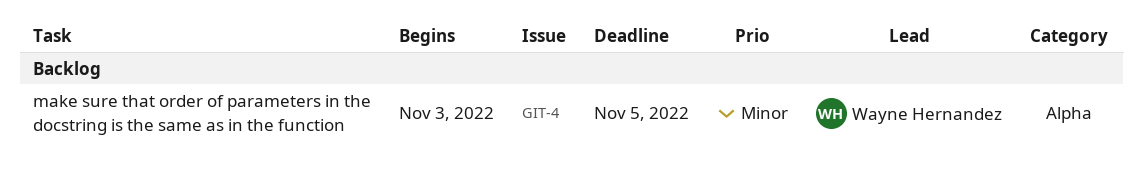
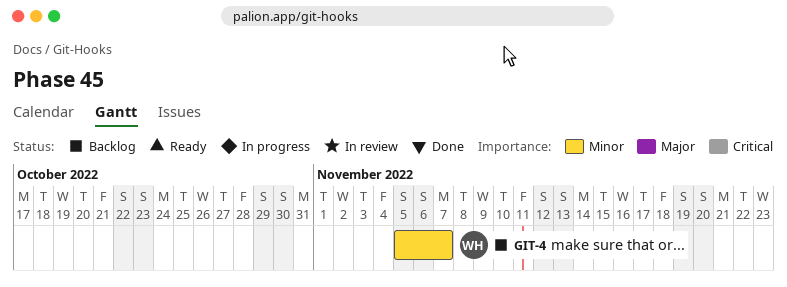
GIT-4, start: Nov 3 -> Nov 5
GIT-4, due: Nov 5 -> Nov 7

